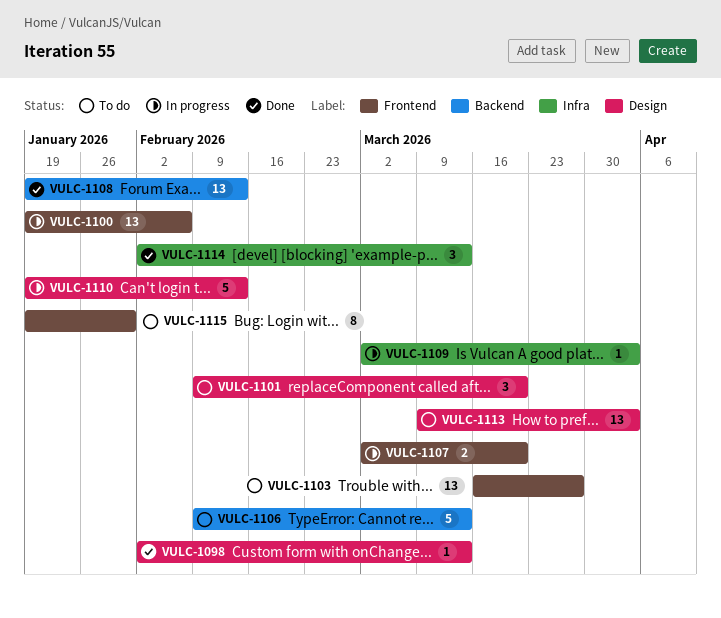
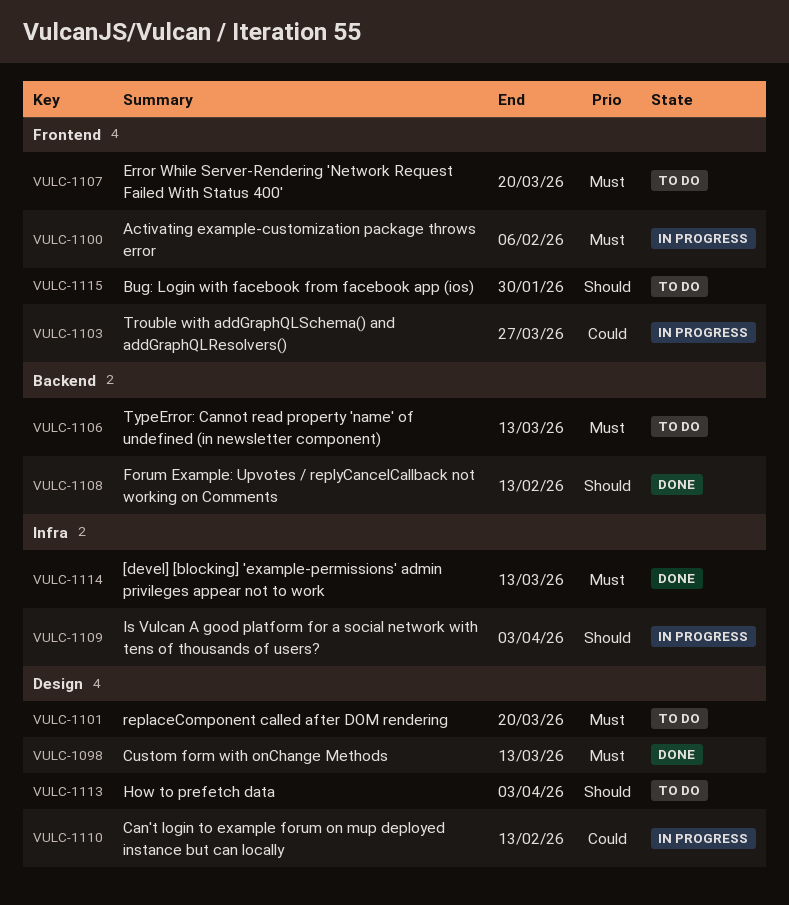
VULC-1103, status: To do -> In progress
VULC-1107, status: In progress -> To do

